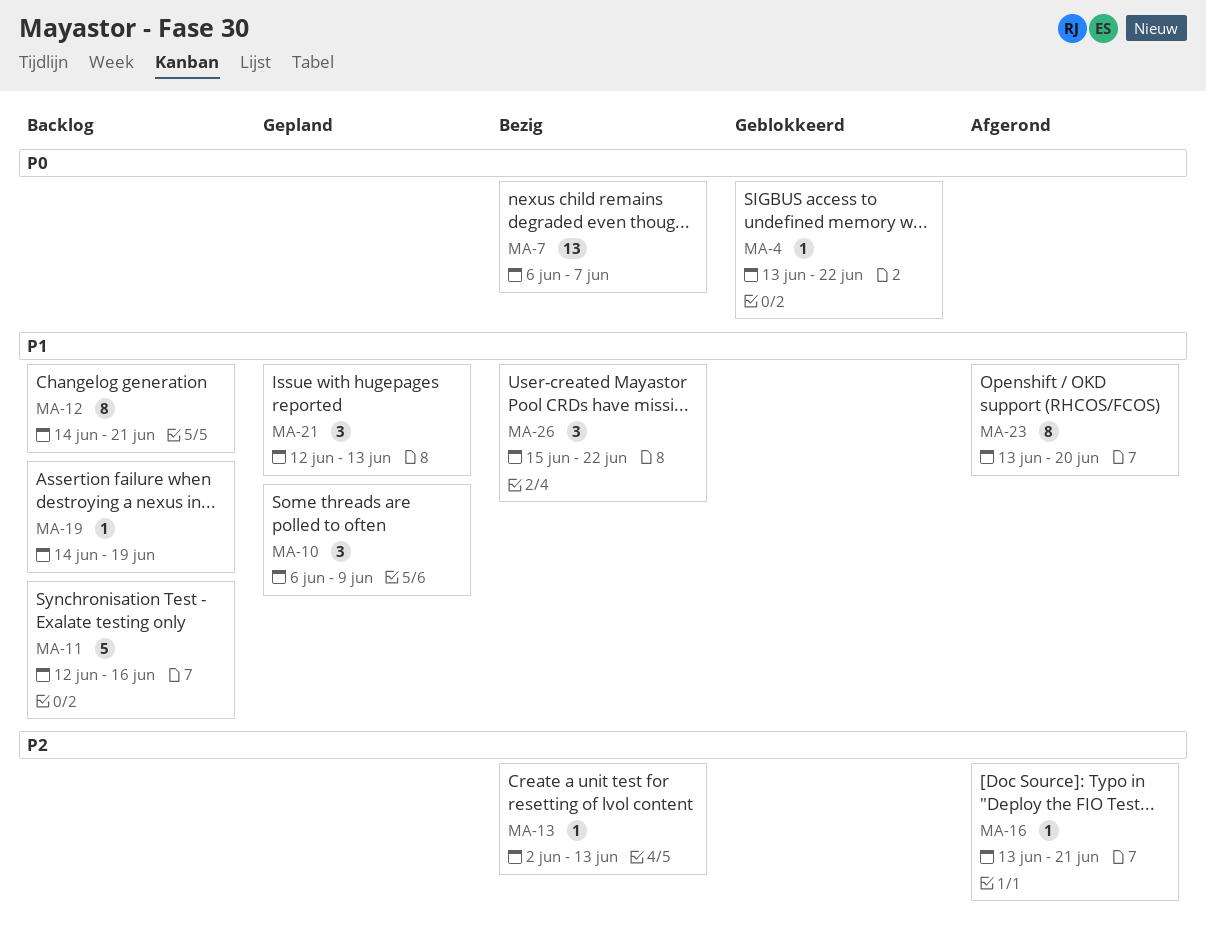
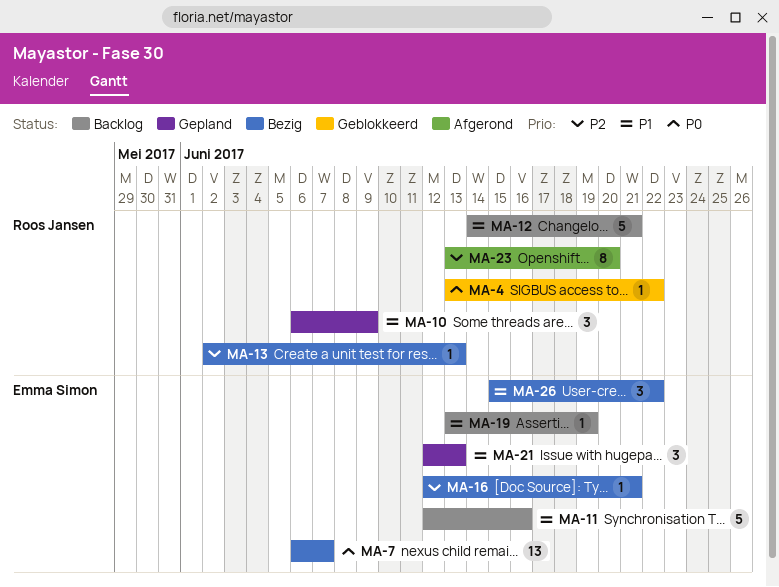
MA-12, estimate: 8 -> 5
MA-16, status: Afgerond -> Bezig
MA-16, start: Jun 13 -> Jun 12
MA-19, start: Jun 14 -> Jun 13
MA-23, priority: P1 -> P2

